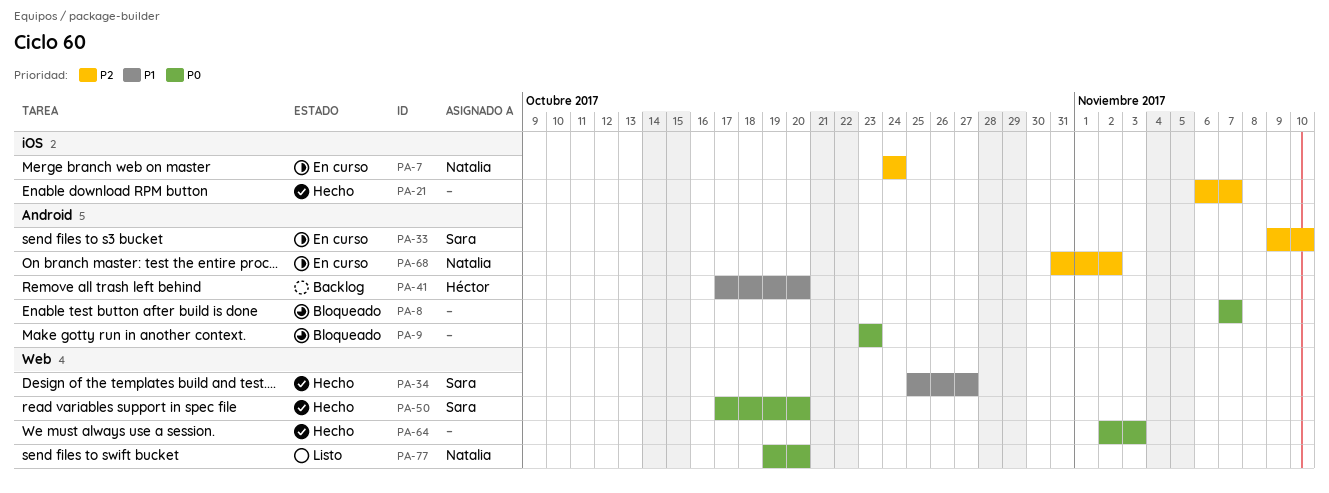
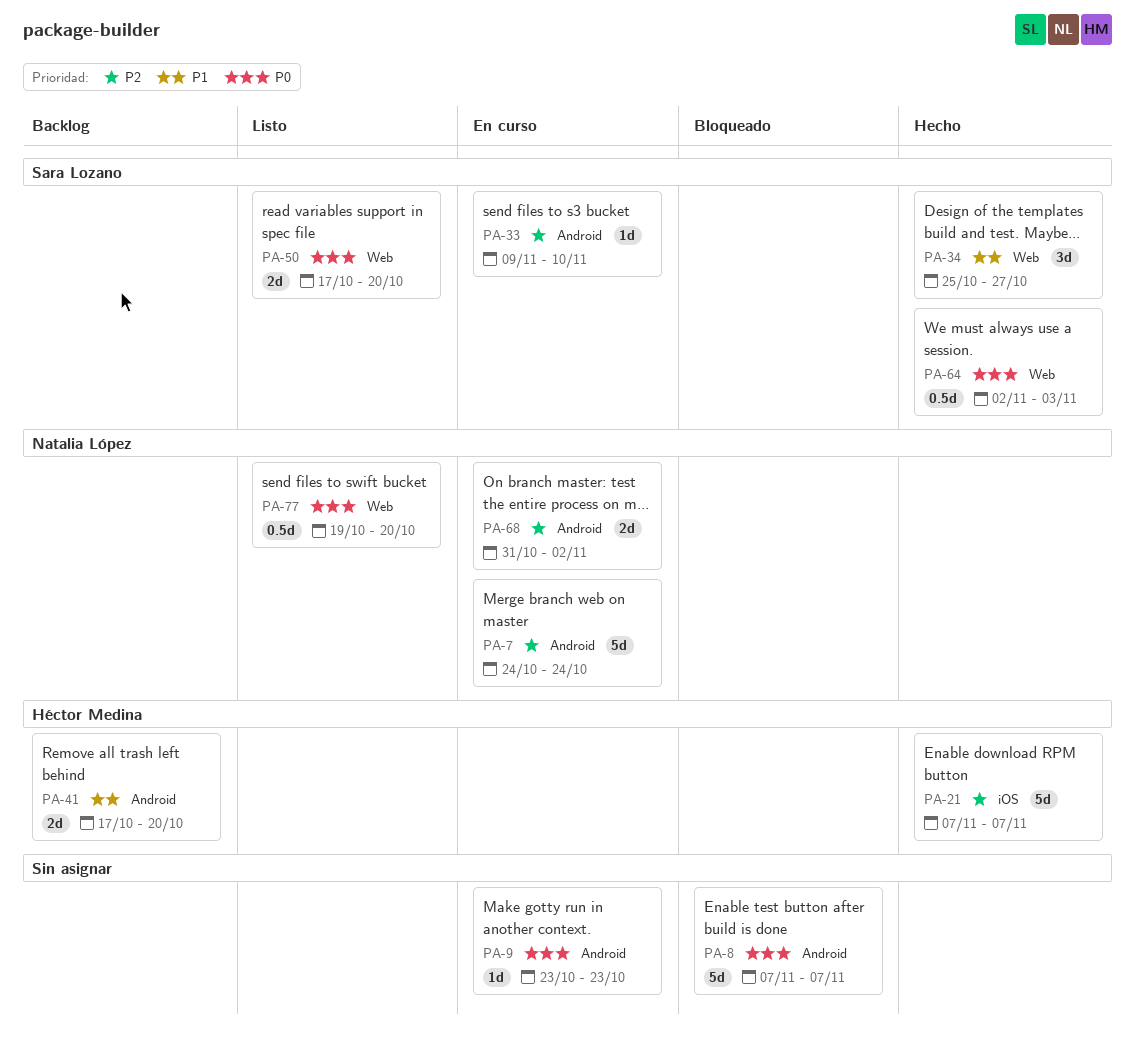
PA-7, label: iOS -> Android
PA-9, status: Bloqueado -> En curso
PA-21, owner: none -> Héctor Medina
PA-21, start: Nov 6 -> Nov 7
PA-50, status: Hecho -> Listo
PA-64, owner: none -> Sara Lozano

